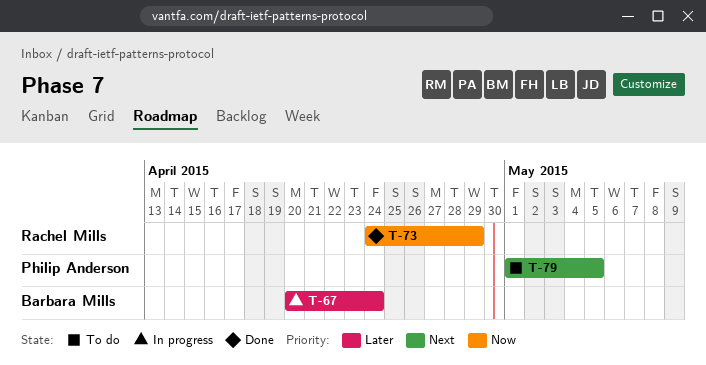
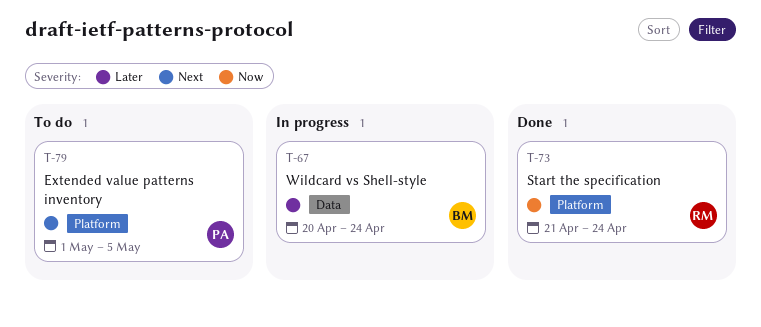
T-73, start: Apr 24 -> Apr 21
T-73, due: Apr 29 -> Apr 24

